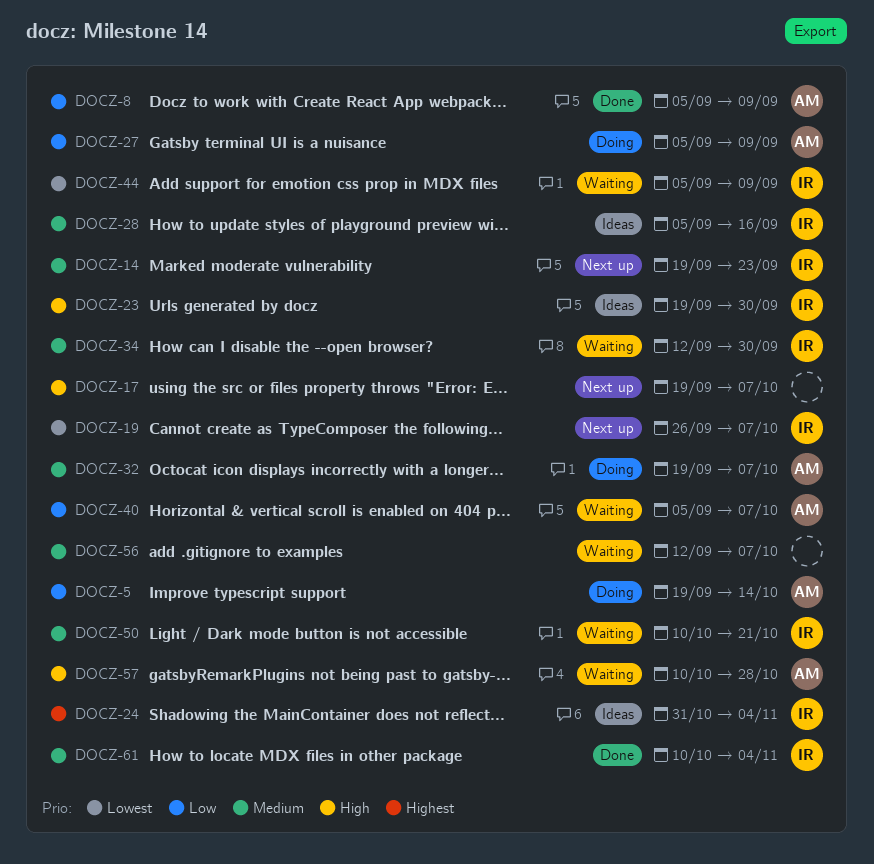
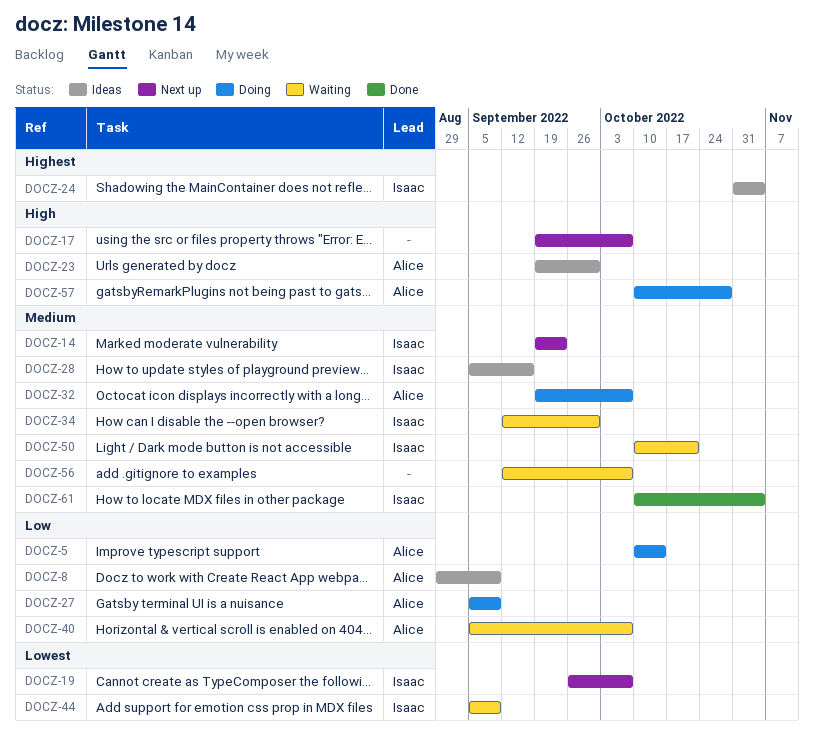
DOCZ-5, start: Sep 19 -> Oct 10
DOCZ-8, status: Done -> Ideas
DOCZ-8, start: Sep 5 -> Aug 29
DOCZ-23, owner: Isaac -> Alice
DOCZ-57, status: Waiting -> Doing

